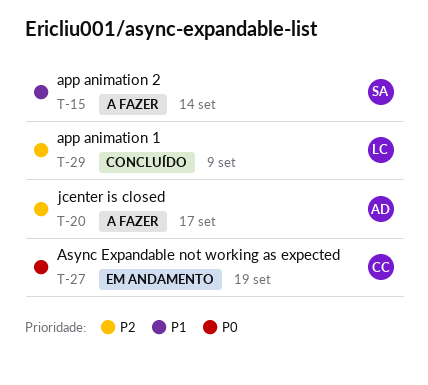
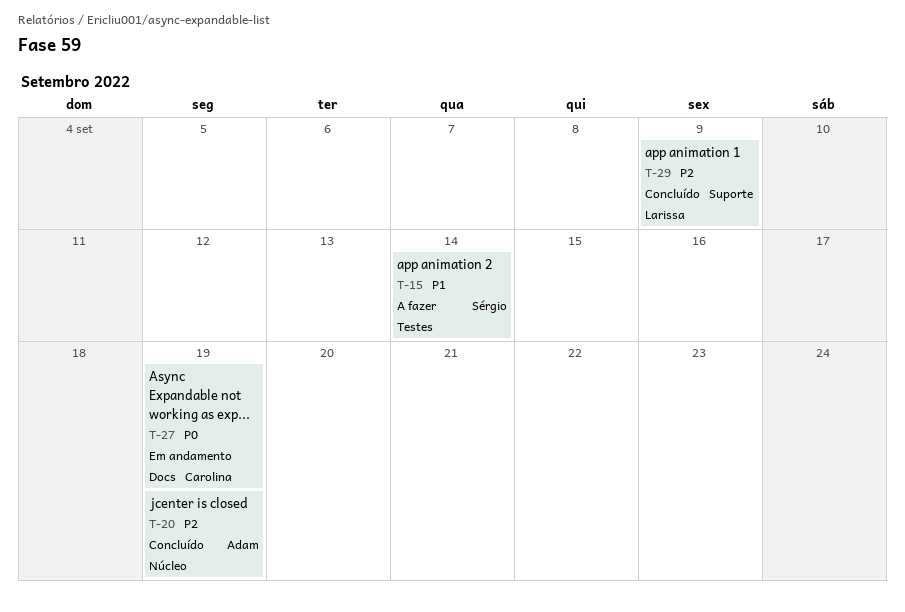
T-20, status: A fazer -> Concluído
T-20, due: Sep 17 -> Sep 19

